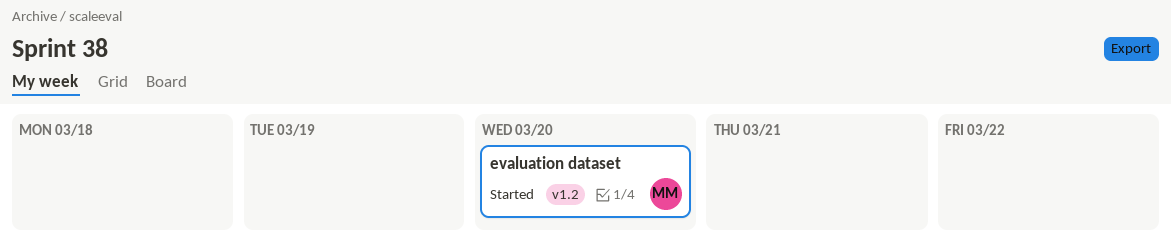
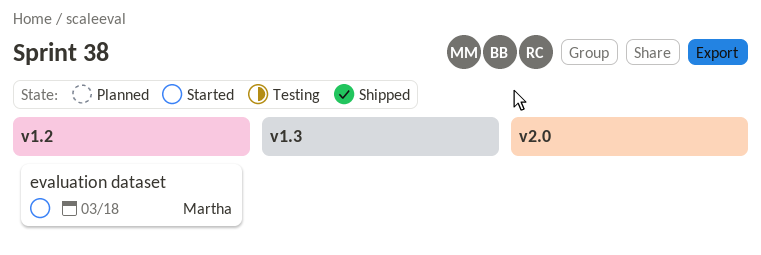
evaluation dataset, due: Mar 20 -> Mar 18

